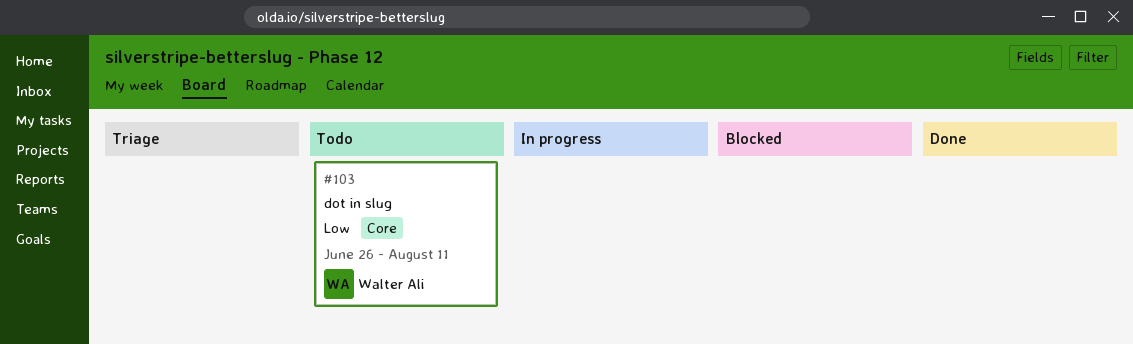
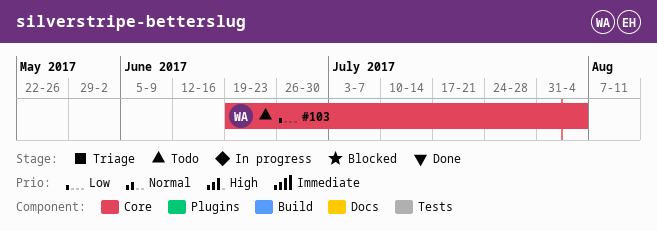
#103, start: Jun 26 -> Jun 19
#103, due: Aug 11 -> Aug 4

